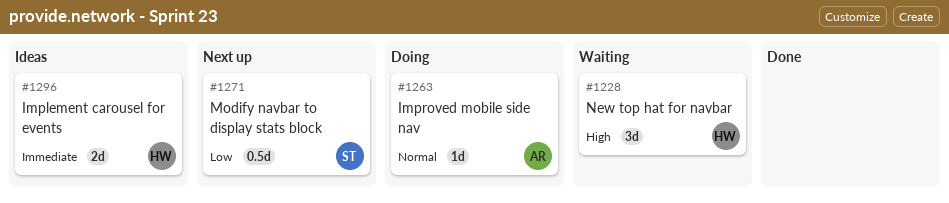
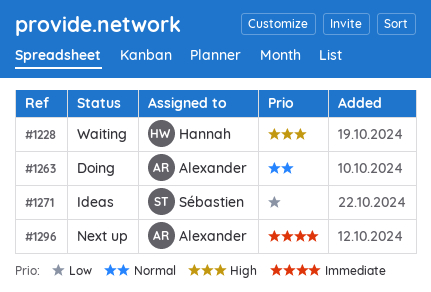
#1271, status: Next up -> Ideas
#1296, status: Ideas -> Next up
#1296, owner: Hannah -> Alexander

